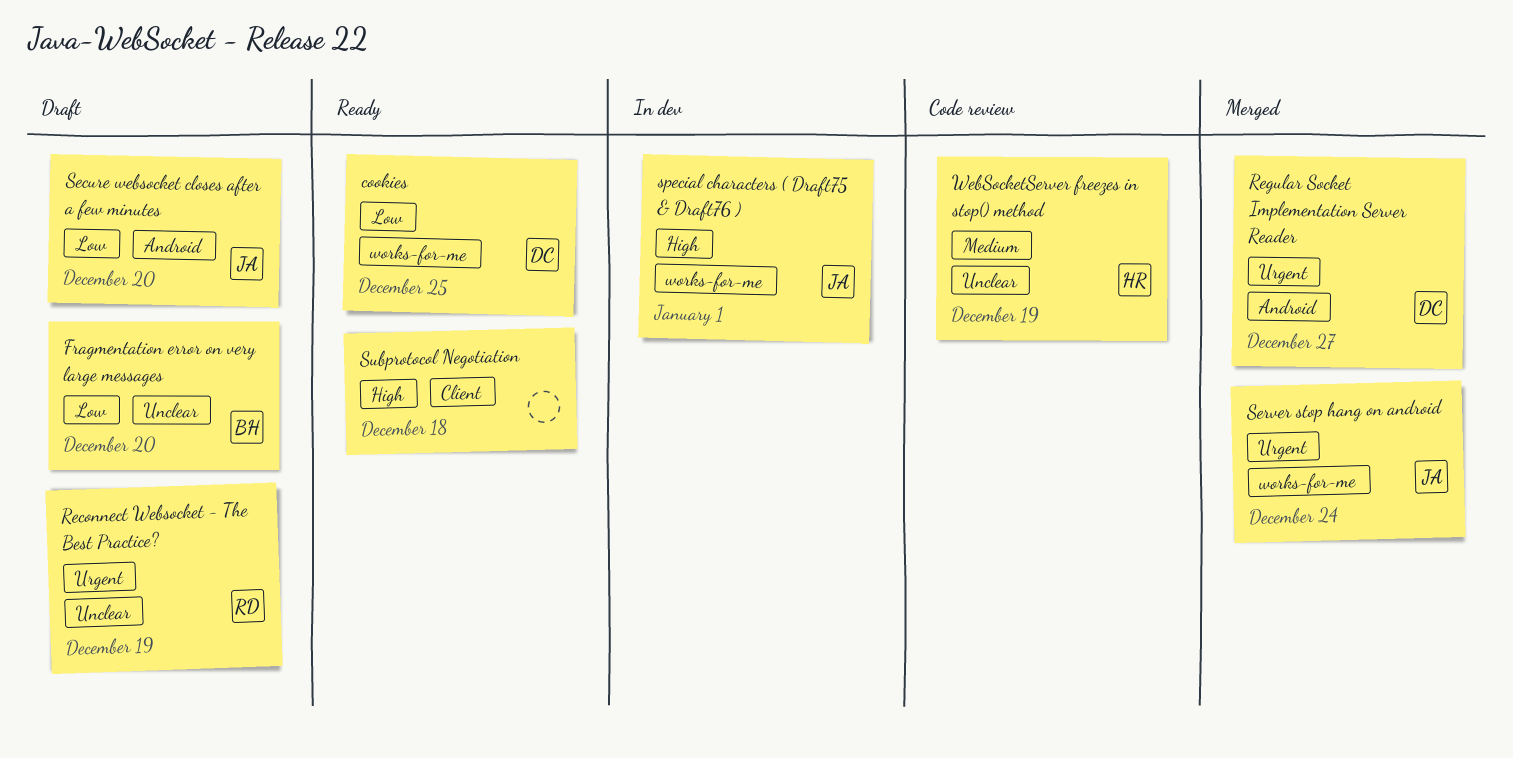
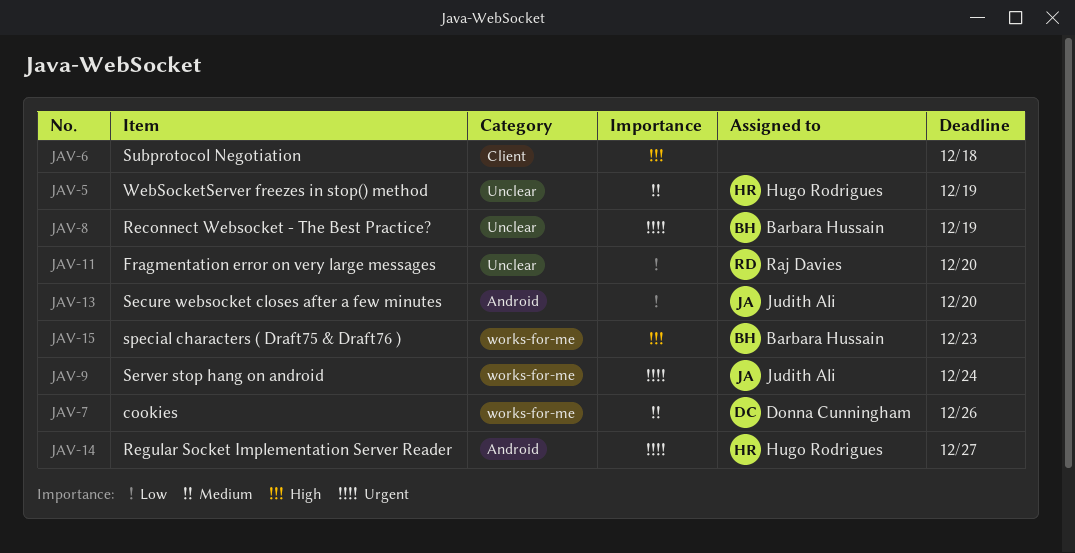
cookies, priority: Low -> Medium
cookies, due: Dec 25 -> Dec 26
Fragmentation error on very large messages, owner: Barbara Hussain -> Raj Davies
Reconnect Websocket - The Best Practice?, owner: Raj Davies -> Barbara Hussain
Regular Socket Implementation Server Reader, owner: Donna Cunningham -> Hugo Rodrigues
special characters ( Draft75 & Draft76 ), owner: Judith Ali -> Barbara Hussain
special characters ( Draft75 & Draft76 ), due: Jan 1 -> Dec 23

